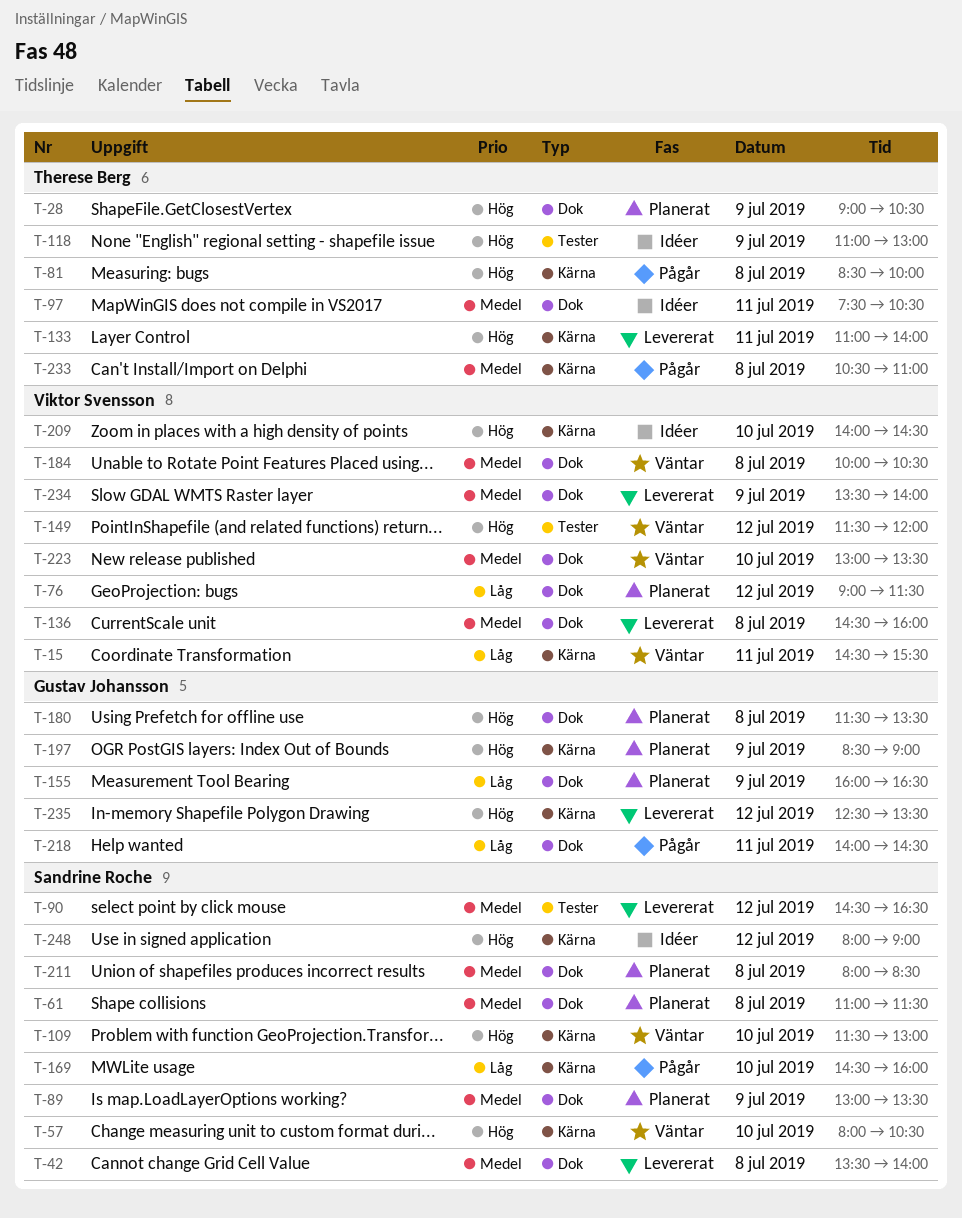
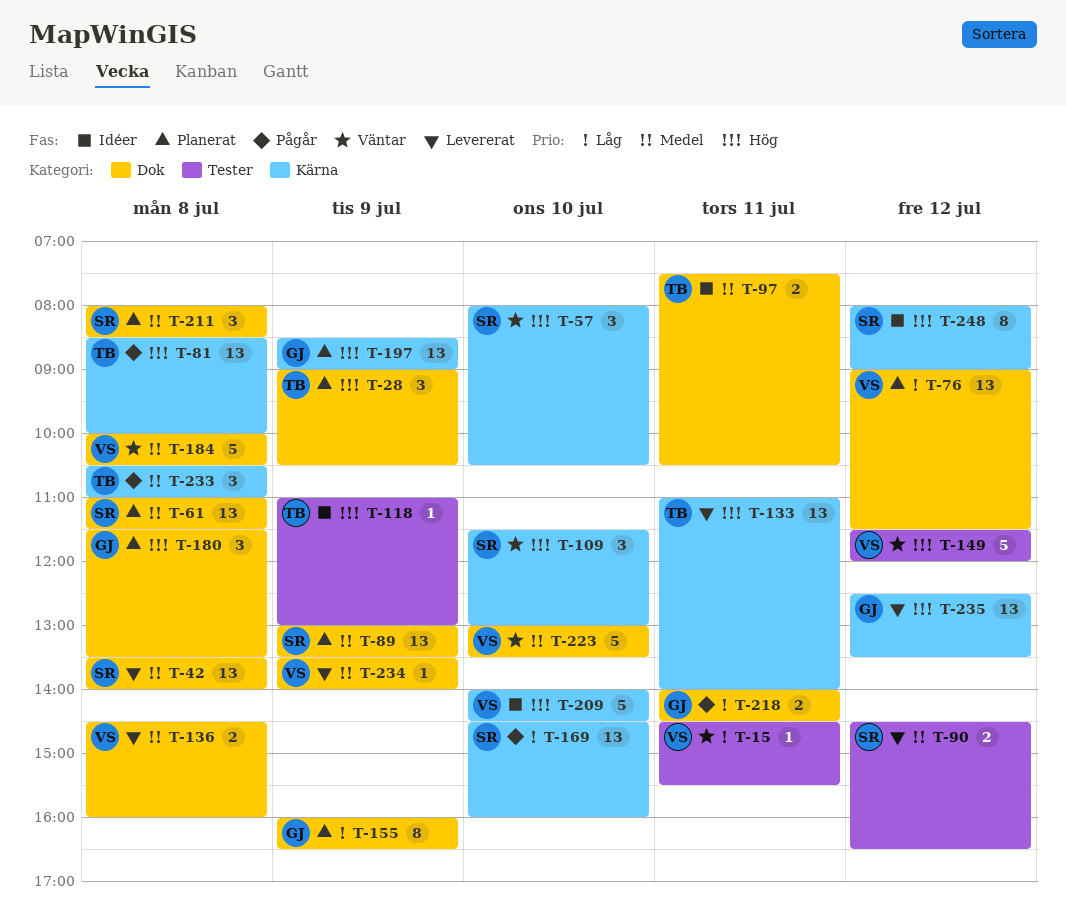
T-15, label: Kärna -> Tester

